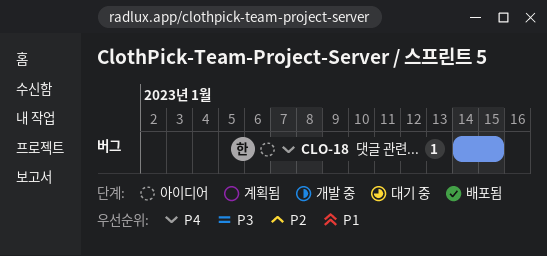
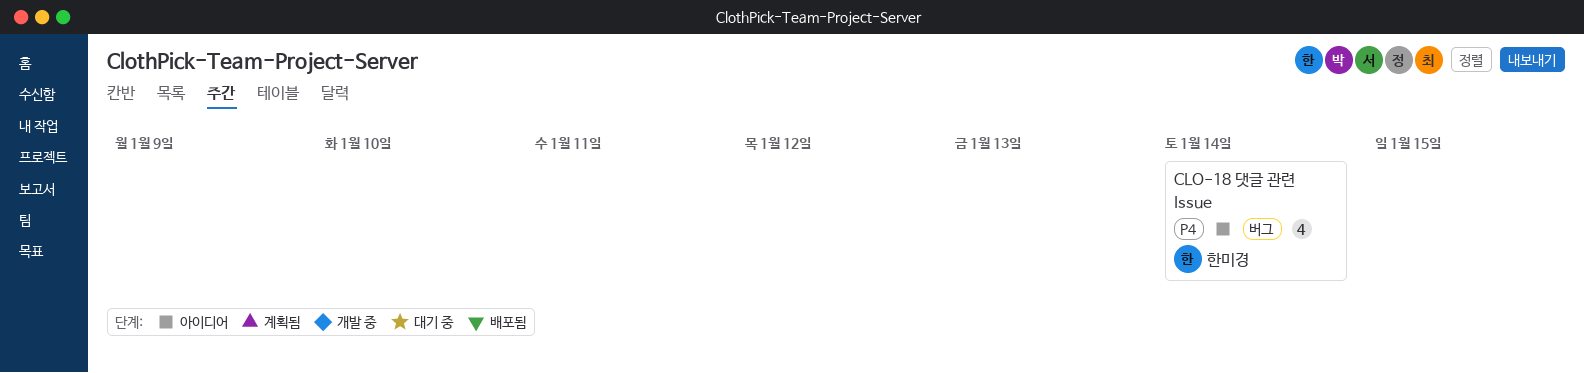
CLO-18, estimate: 1 -> 4
CLO-18, due: Jan 15 -> Jan 14

